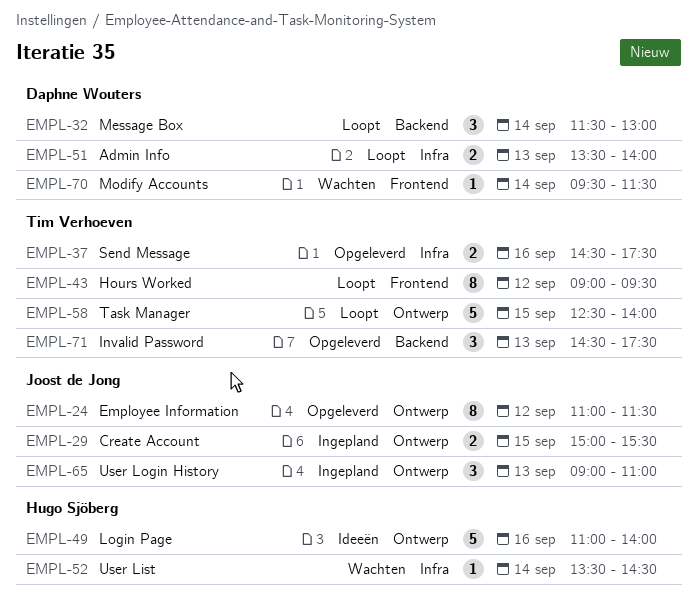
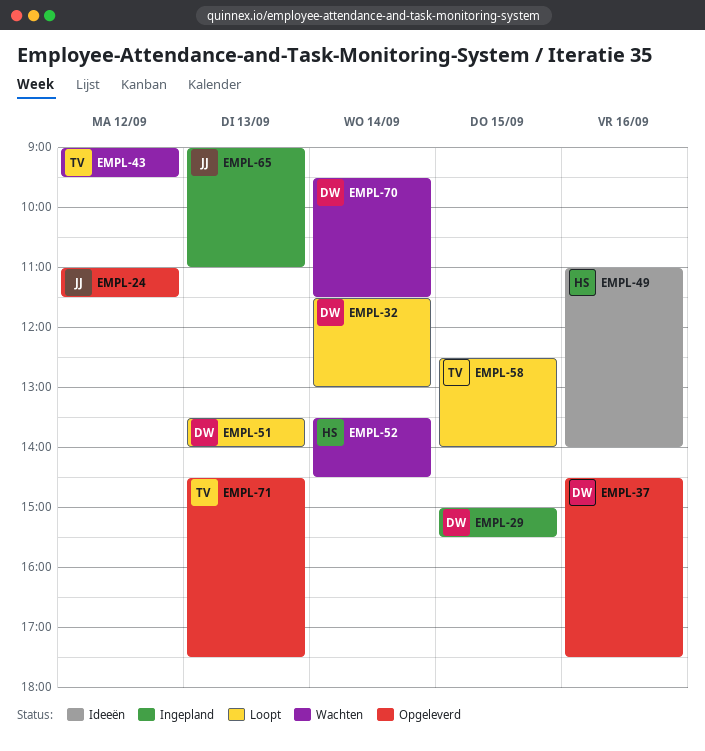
EMPL-29, owner: Joost de Jong -> Daphne Wouters
EMPL-37, owner: Tim Verhoeven -> Daphne Wouters
EMPL-43, status: Loopt -> Wachten

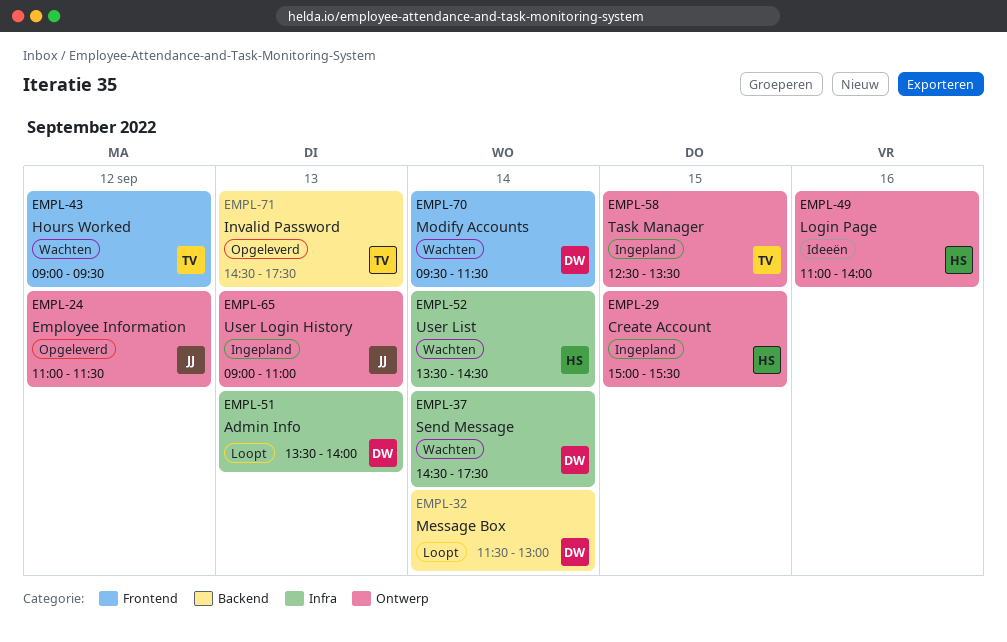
EMPL-29, owner: DW -> HS
EMPL-37, status: Opgeleverd -> Wachten
EMPL-37, day: Sep 16 -> Sep 14
EMPL-58, status: Loopt -> Ingepland
EMPL-58, ends: 14:00 -> 13:30

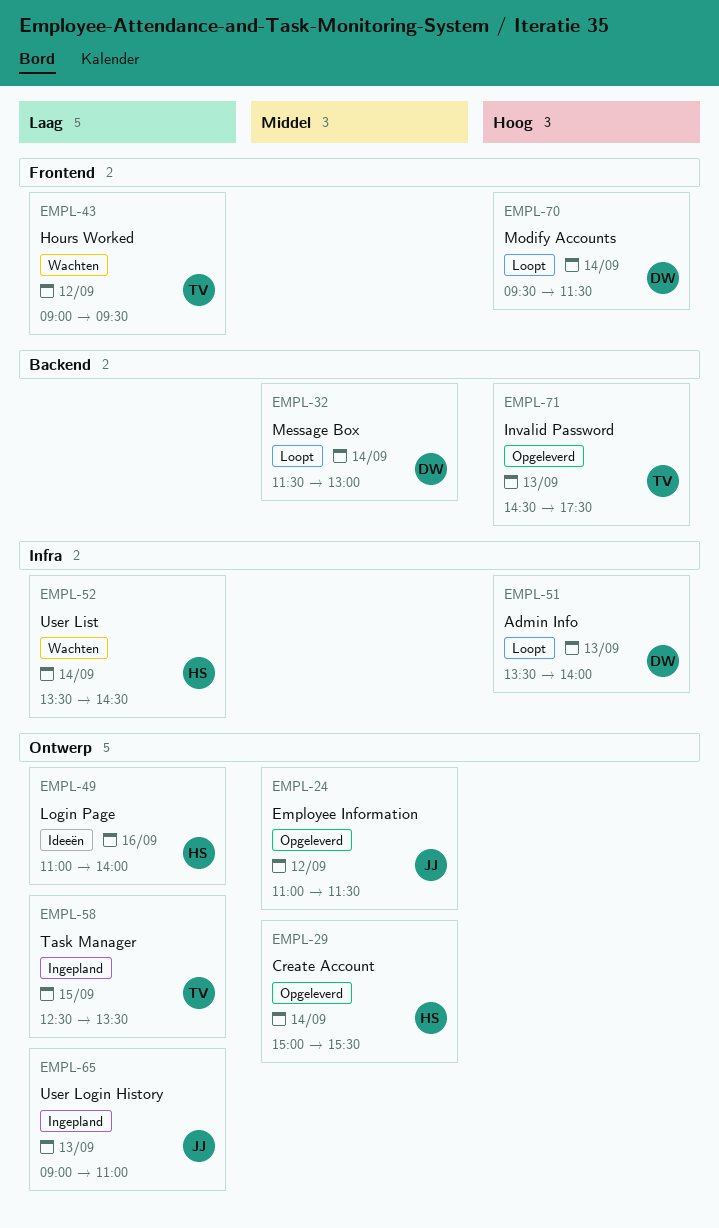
EMPL-29, status: Ingepland -> Opgeleverd
EMPL-29, day: Sep 15 -> Sep 14
EMPL-37: present -> none
EMPL-70, status: Wachten -> Loopt

